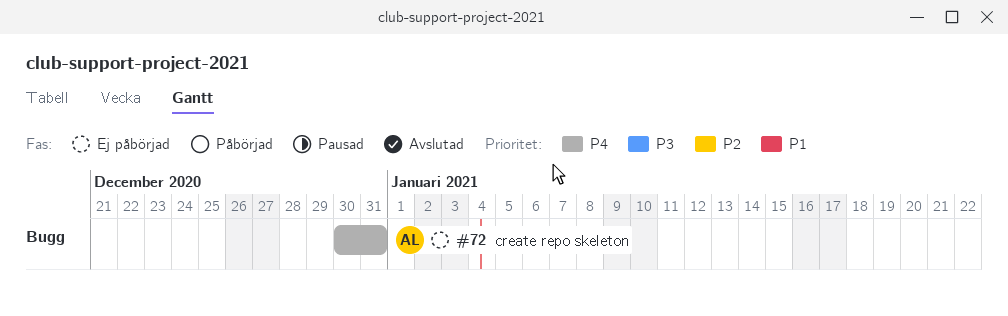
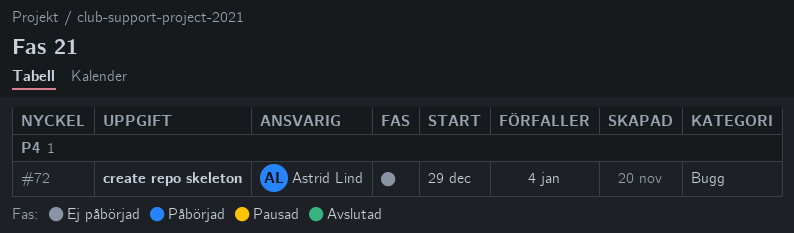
#72, start: Dec 30 -> Dec 29
#72, due: Dec 31 -> Jan 4

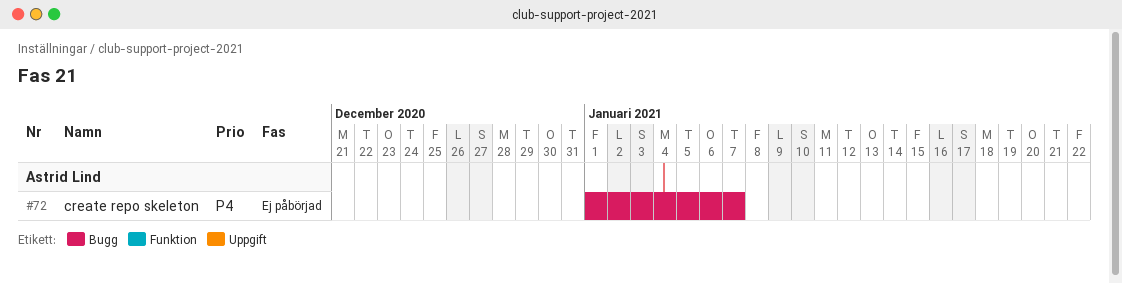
#72, start: Dec 29 -> Jan 1
#72, due: Jan 4 -> Jan 7

